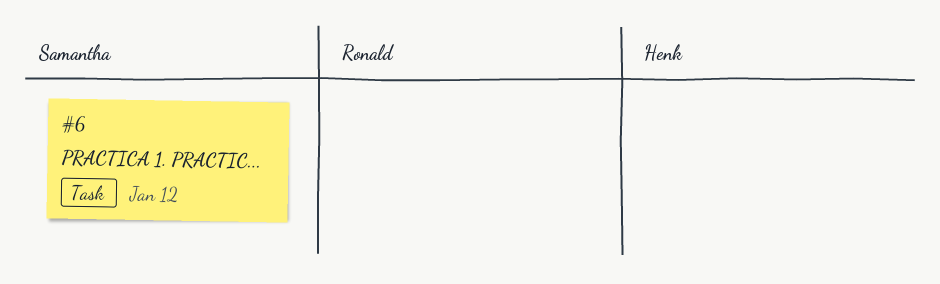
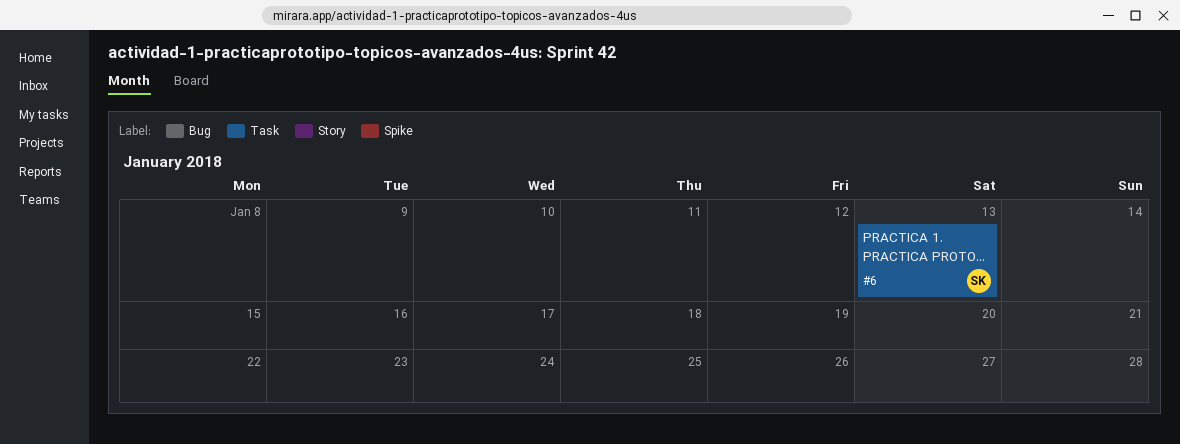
#6, due: Jan 12 -> Jan 13

